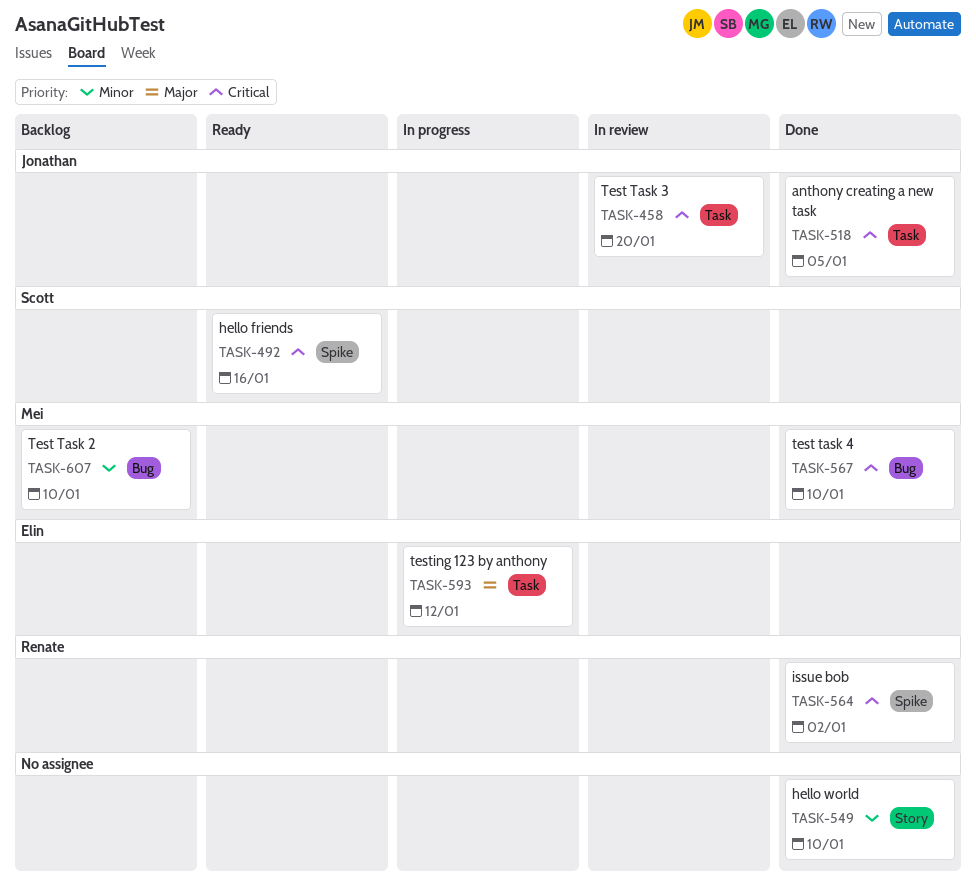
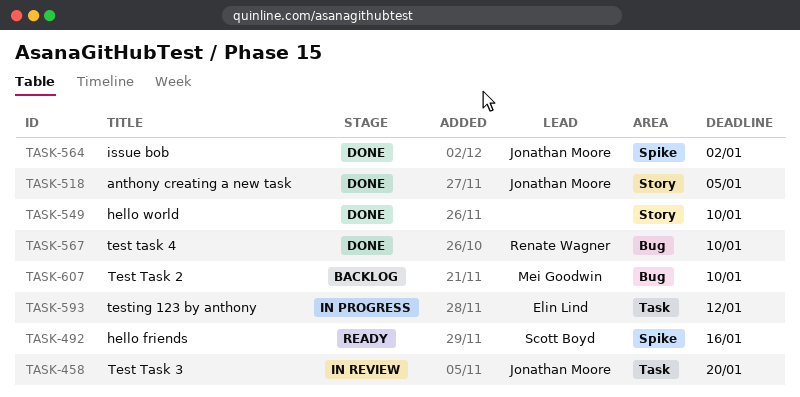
TASK-518, label: Task -> Story
TASK-564, owner: Renate Wagner -> Jonathan Moore
TASK-567, owner: Mei Goodwin -> Renate Wagner

